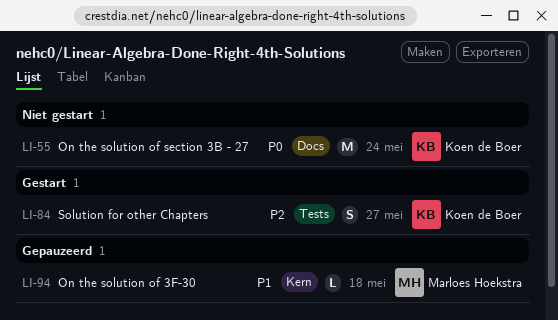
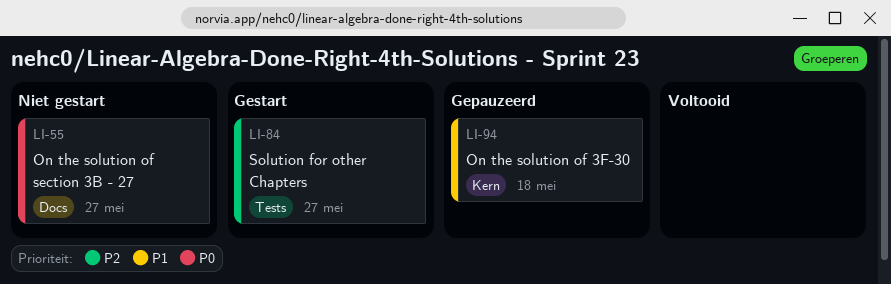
LI-55, due: May 24 -> May 27

